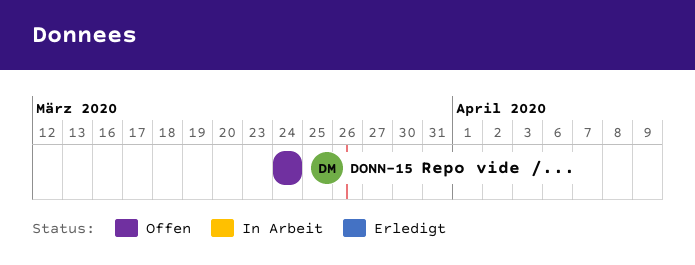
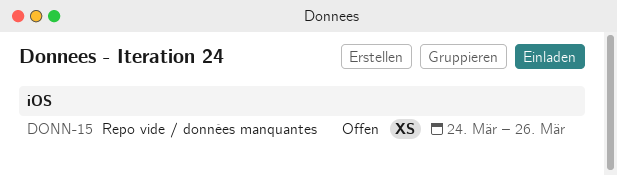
DONN-15, due: Mar 24 -> Mar 26

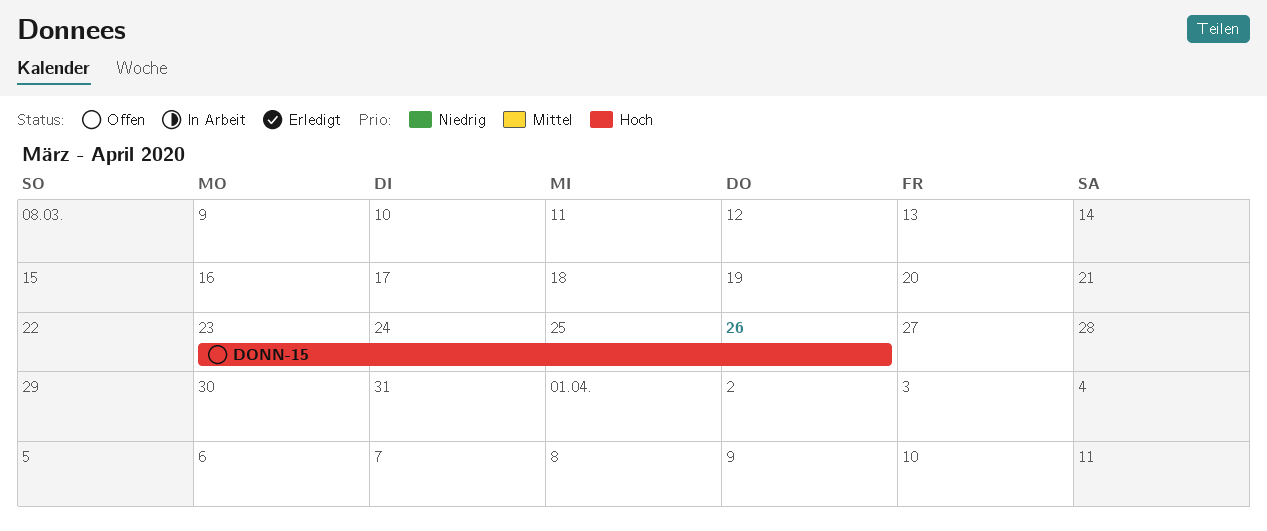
DONN-15, start: Mar 24 -> Mar 23

